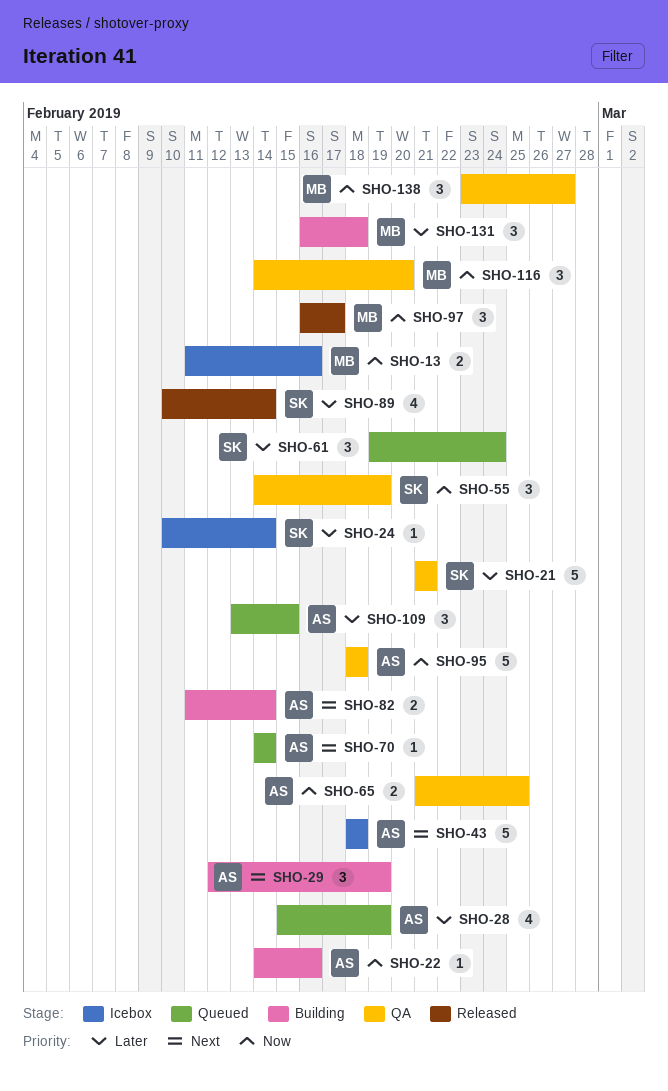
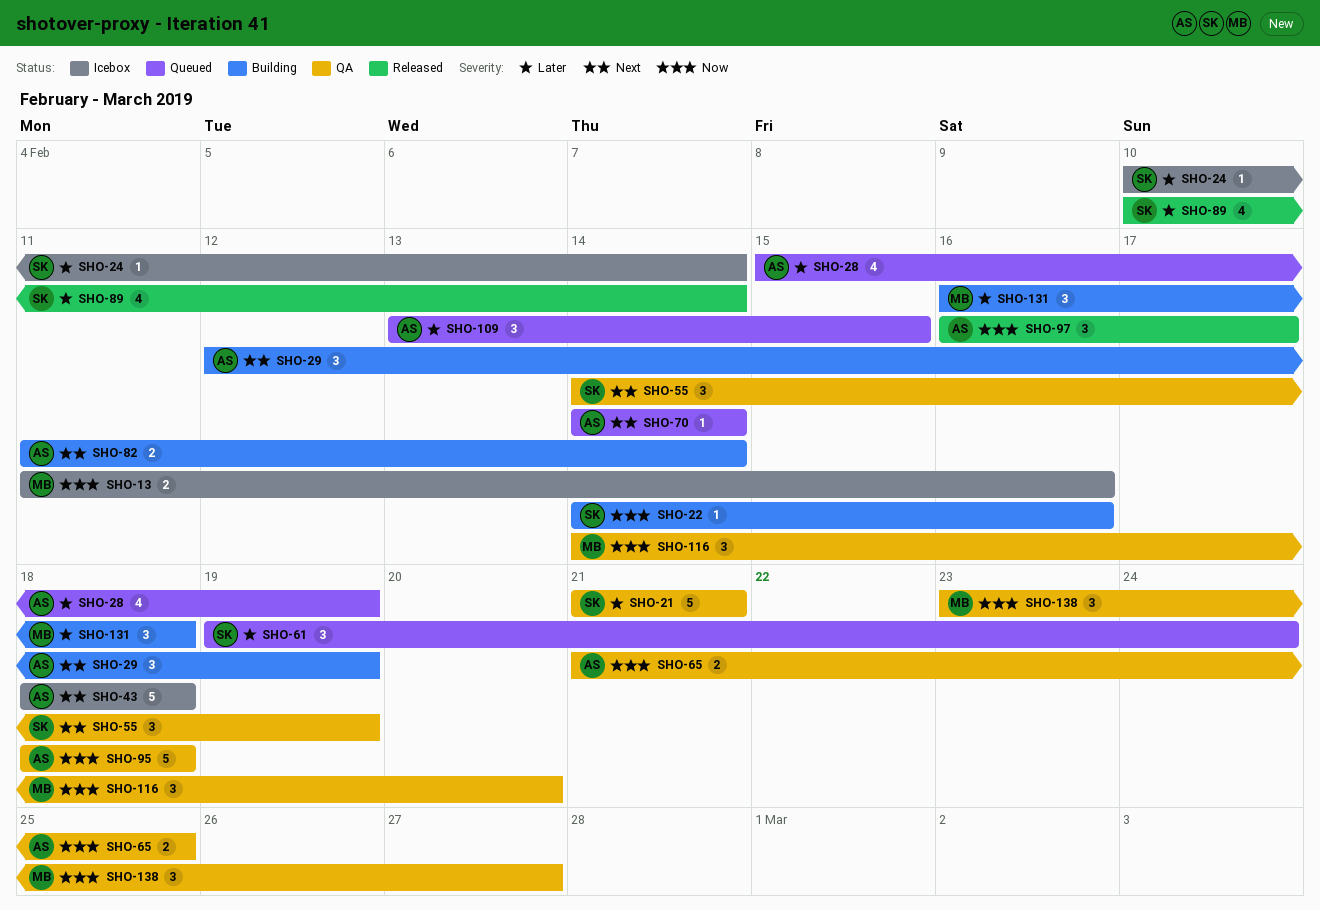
SHO-22, owner: AS -> SK
SHO-55, priority: Now -> Next
SHO-97, owner: MB -> AS

